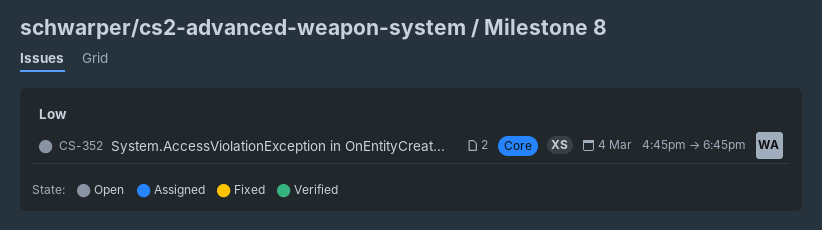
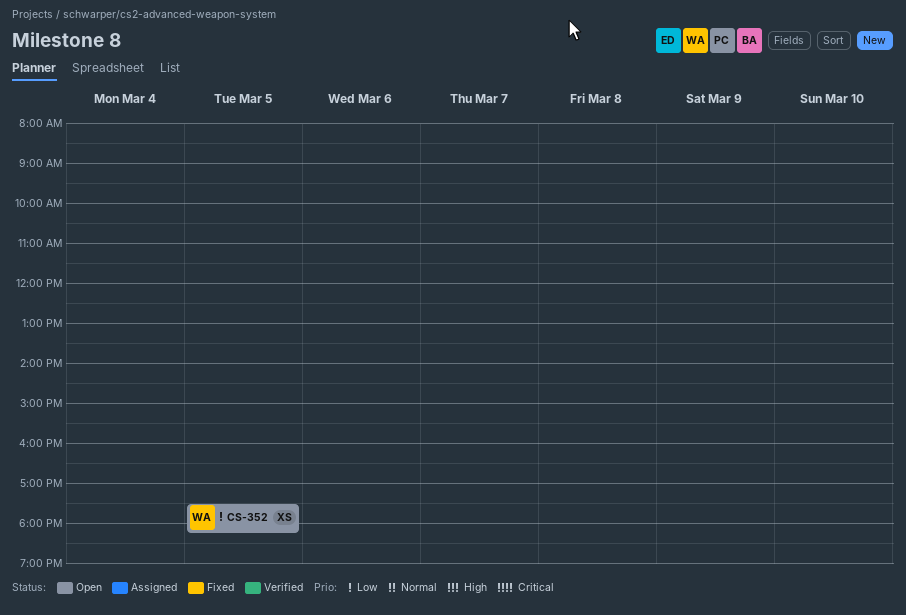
CS-352, day: Mar 4 -> Mar 5
CS-352, begins: 16:45 -> 17:30
CS-352, ends: 18:45 -> 18:15

